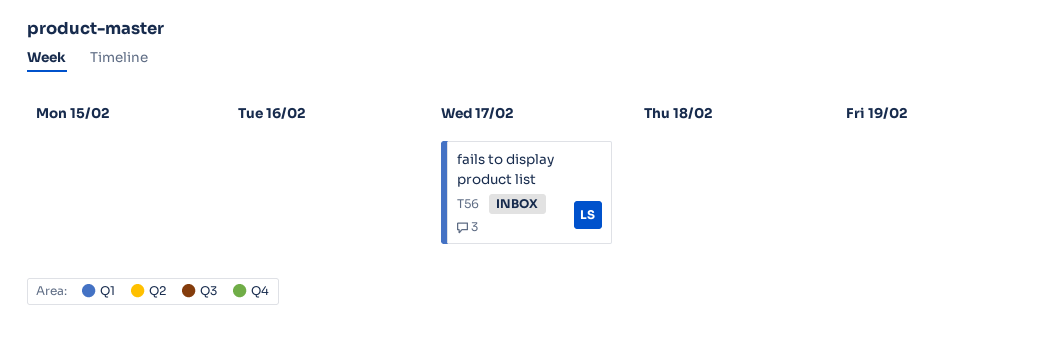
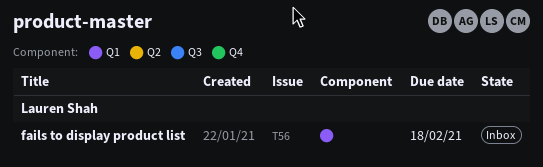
T56, due: Feb 17 -> Feb 18

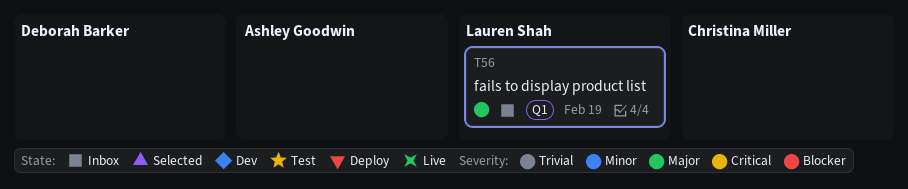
T56, due: Feb 18 -> Feb 19

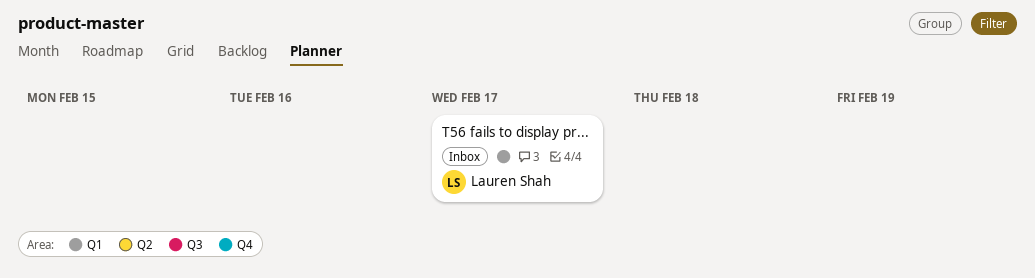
T56, due: Feb 19 -> Feb 17

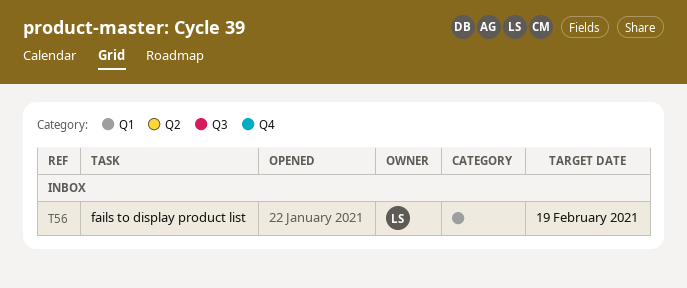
T56, due: Feb 17 -> Feb 19

